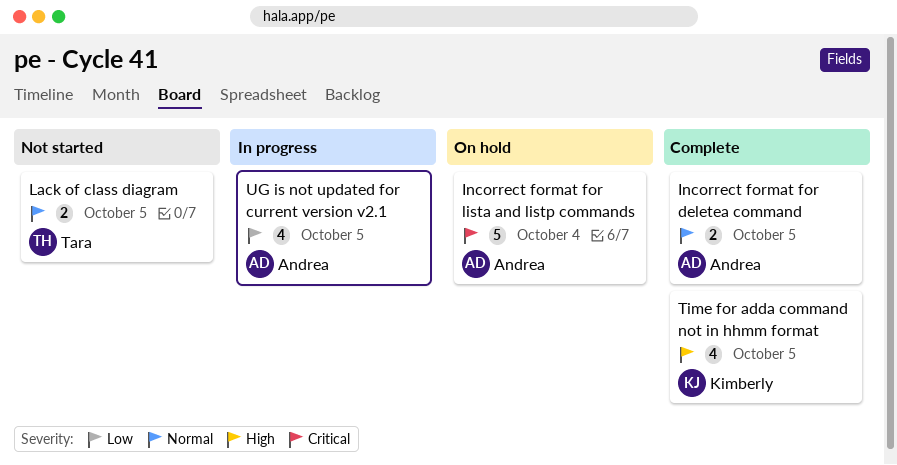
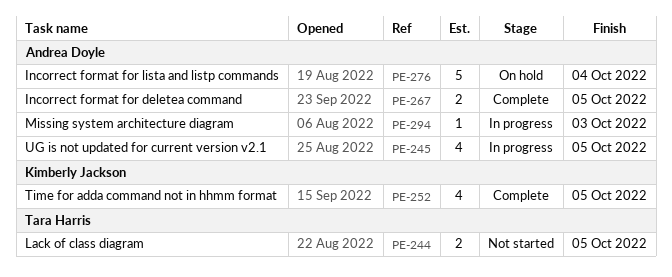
Missing system architecture diagram: none -> present

